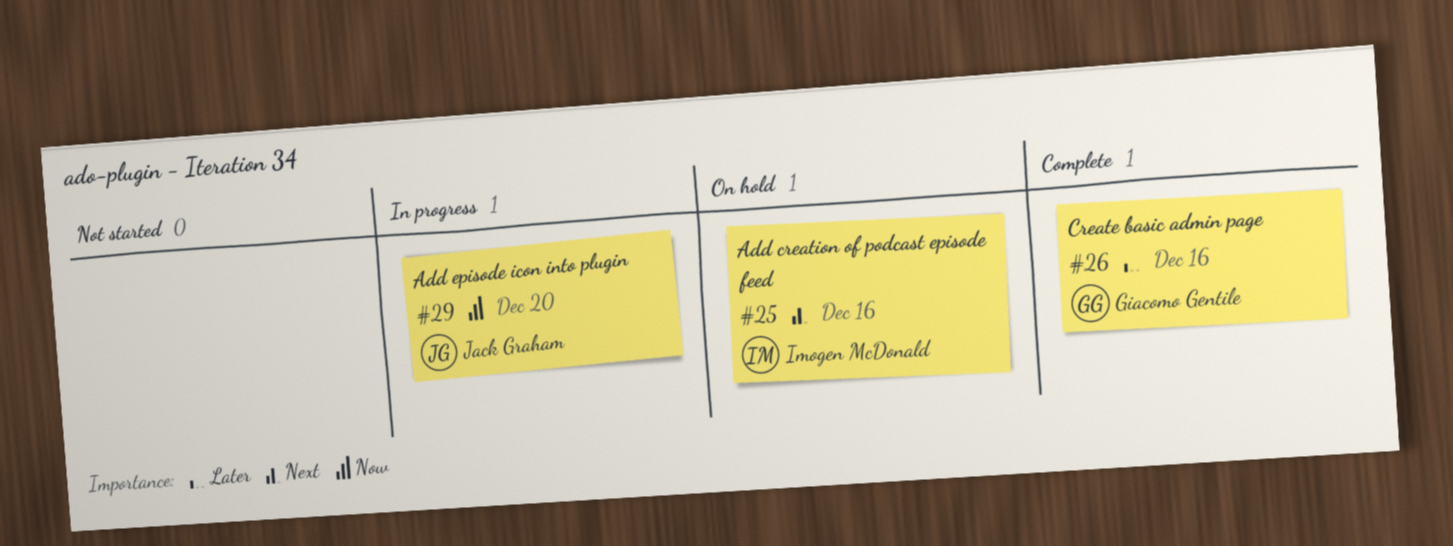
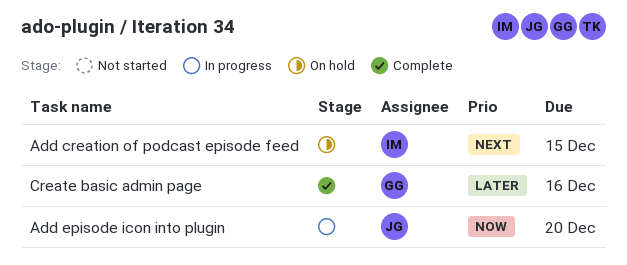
Add creation of podcast episode feed, due: Dec 16 -> Dec 15

